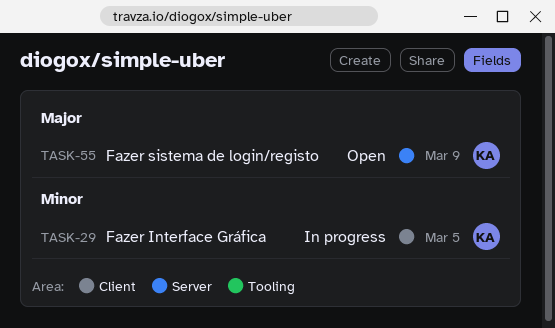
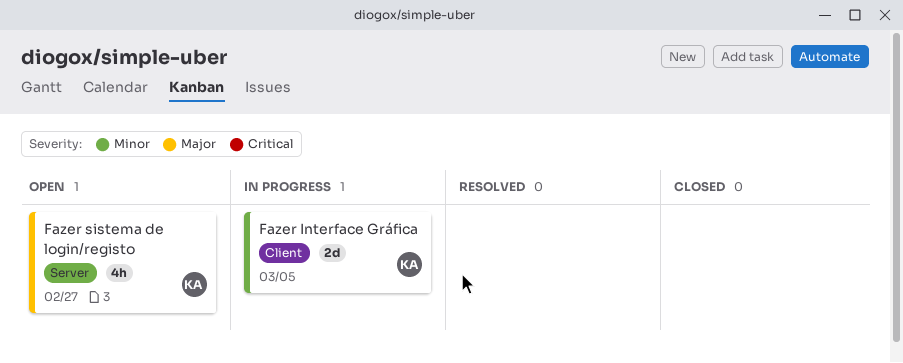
Fazer sistema de login/registo, due: Mar 9 -> Feb 27

